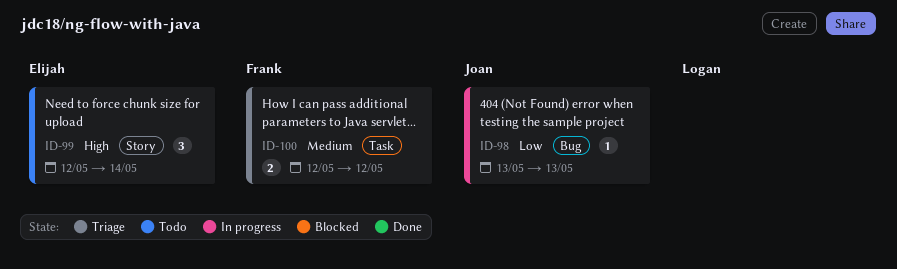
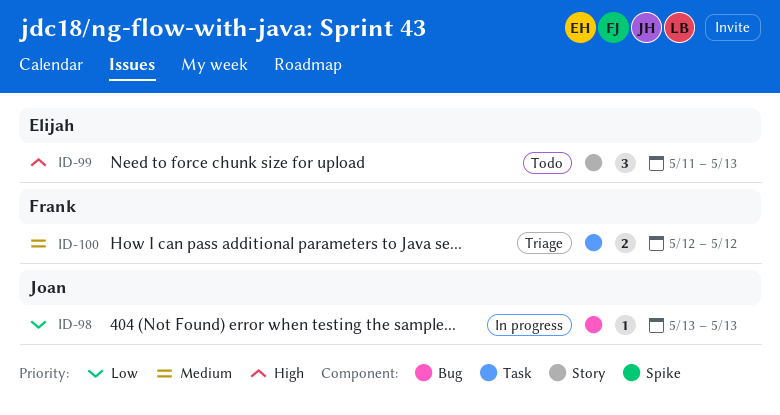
ID-99, start: May 12 -> May 11
ID-99, due: May 14 -> May 13

